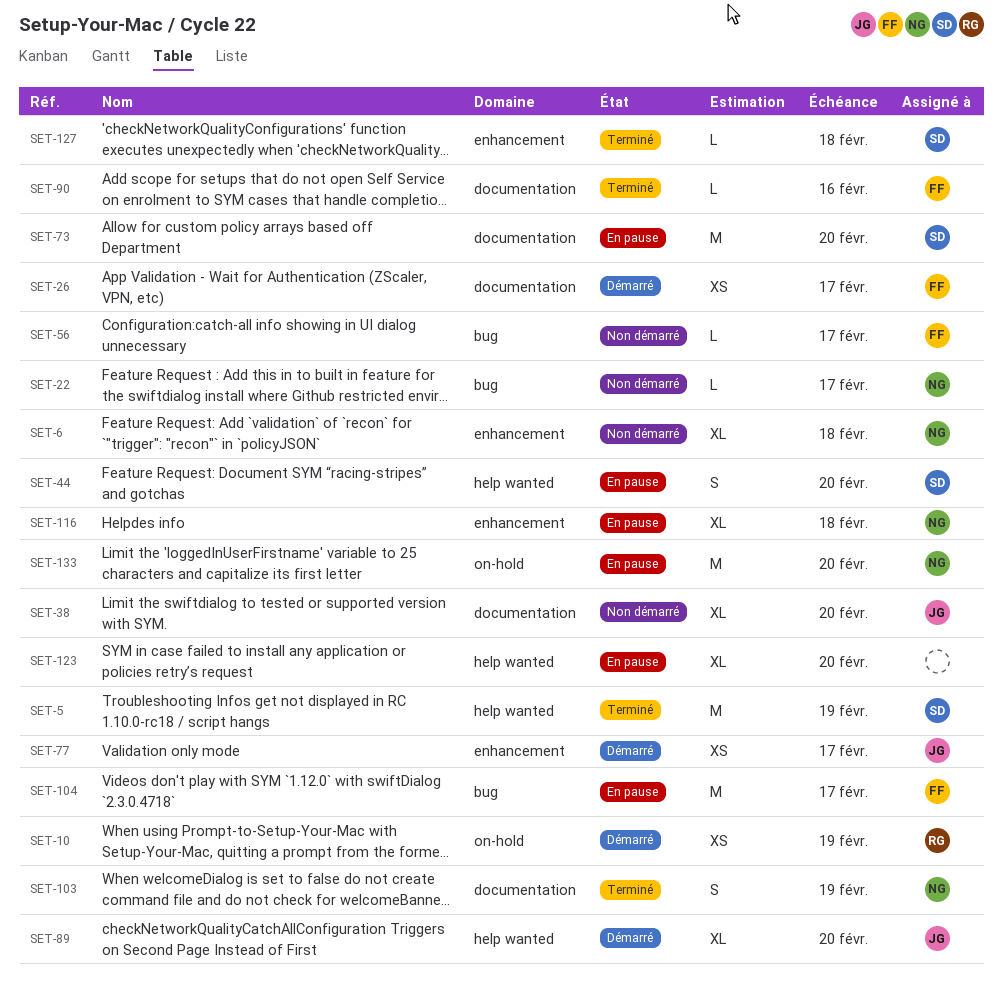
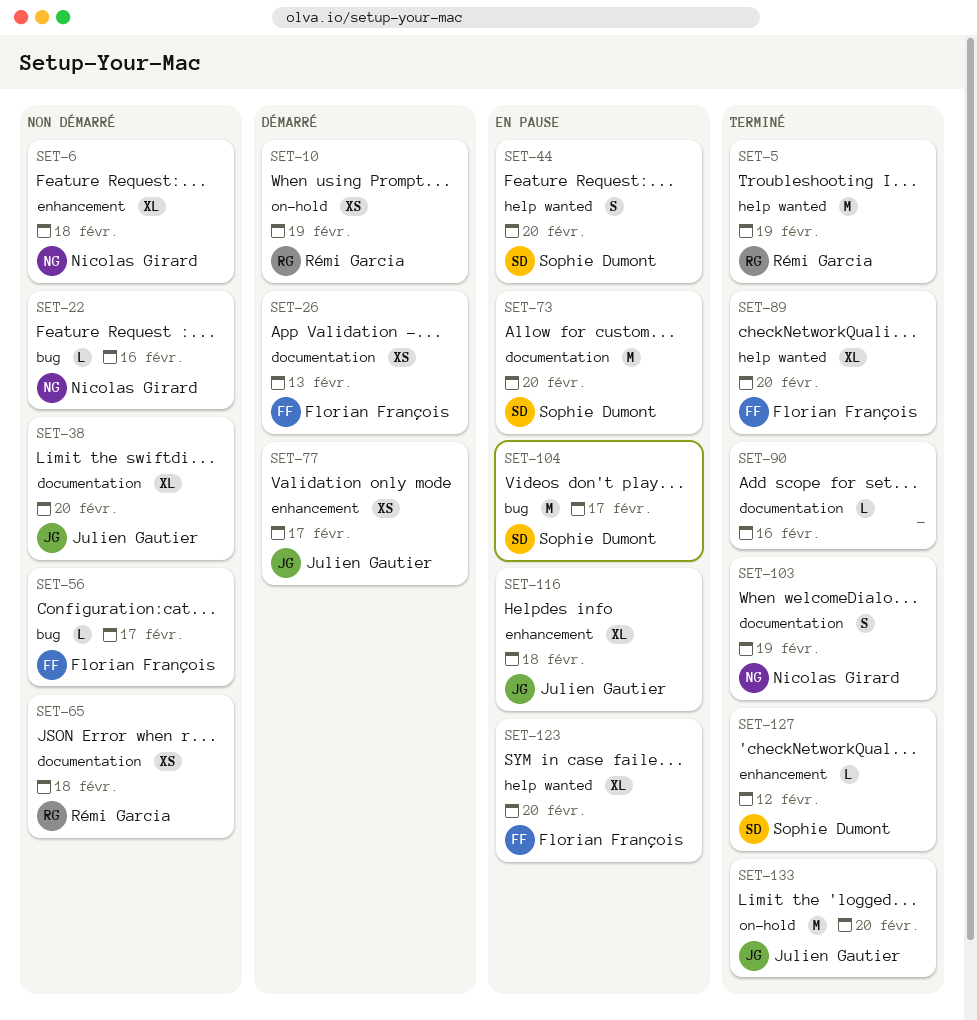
SET-5, owner: Sophie Dumont -> Rémi Garcia
SET-22, due: Feb 17 -> Feb 16
SET-26, due: Feb 17 -> Feb 13
SET-65: none -> present
SET-89, status: Démarré -> Terminé
SET-89, owner: Julien Gautier -> Florian François
SET-90, owner: Florian François -> none
SET-104, owner: Florian François -> Sophie Dumont
SET-116, owner: Nicolas Girard -> Julien Gautier
SET-123, owner: none -> Florian François
SET-127, due: Feb 18 -> Feb 12
SET-133, status: En pause -> Terminé
SET-133, owner: Nicolas Girard -> Julien Gautier

